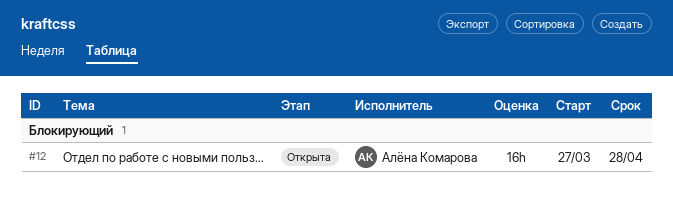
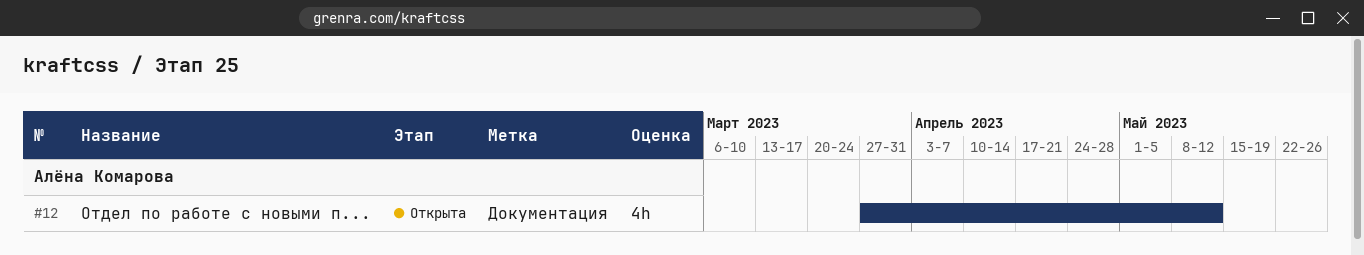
#12, estimate: 16h -> 4h
#12, due: Apr 28 -> May 12

